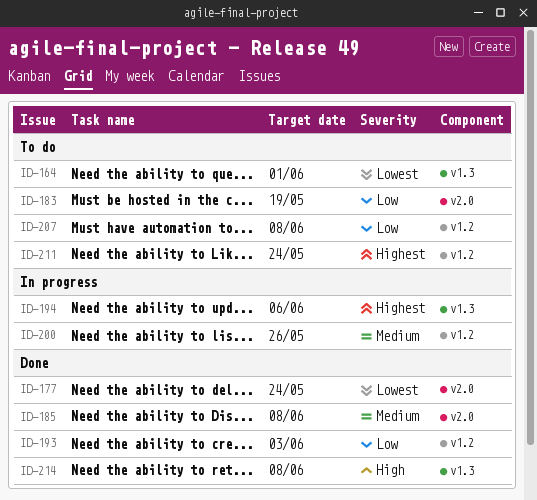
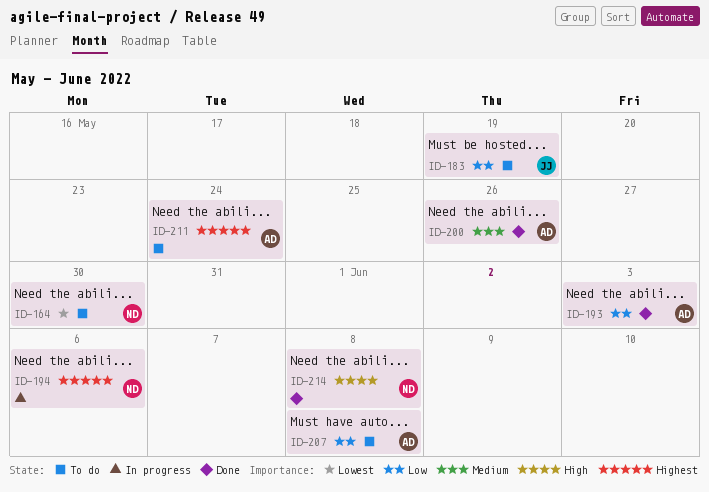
ID-164, due: Jun 1 -> May 30
ID-177: present -> none
ID-185: present -> none
ID-200, status: In progress -> Done

